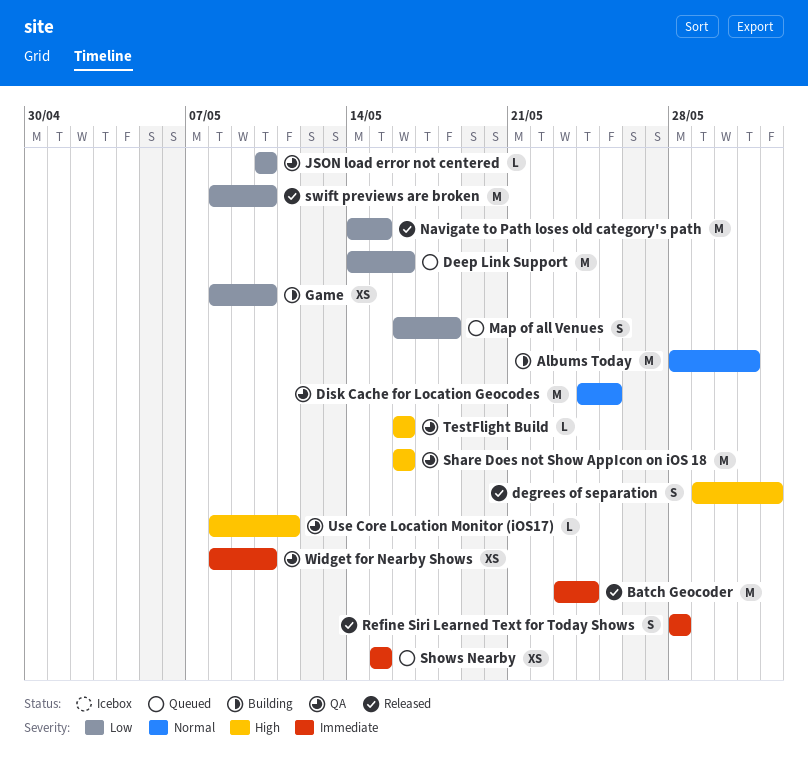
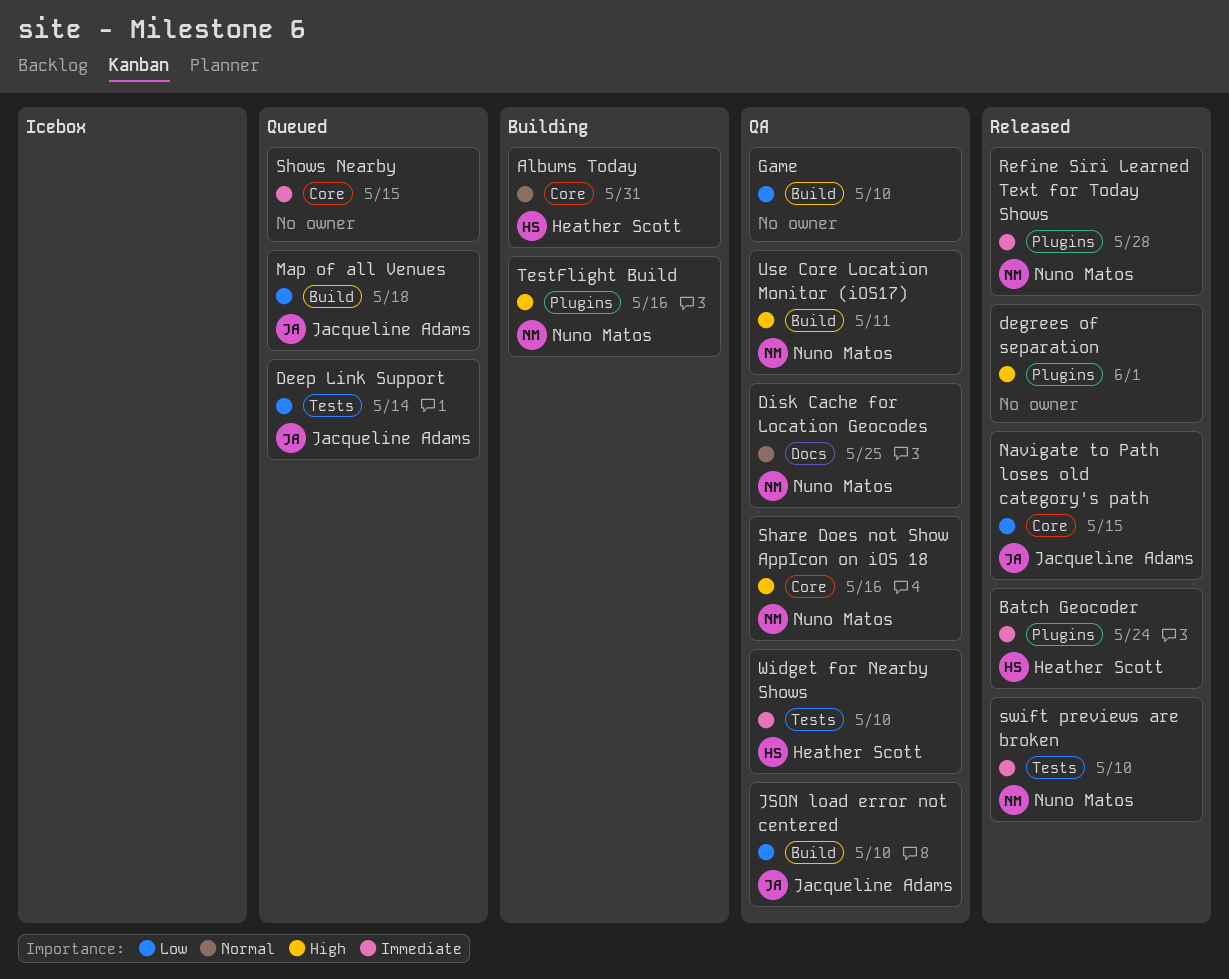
Deep Link Support, due: May 16 -> May 14
Game, status: Building -> QA
swift previews are broken, priority: Low -> Immediate
TestFlight Build, status: QA -> Building

